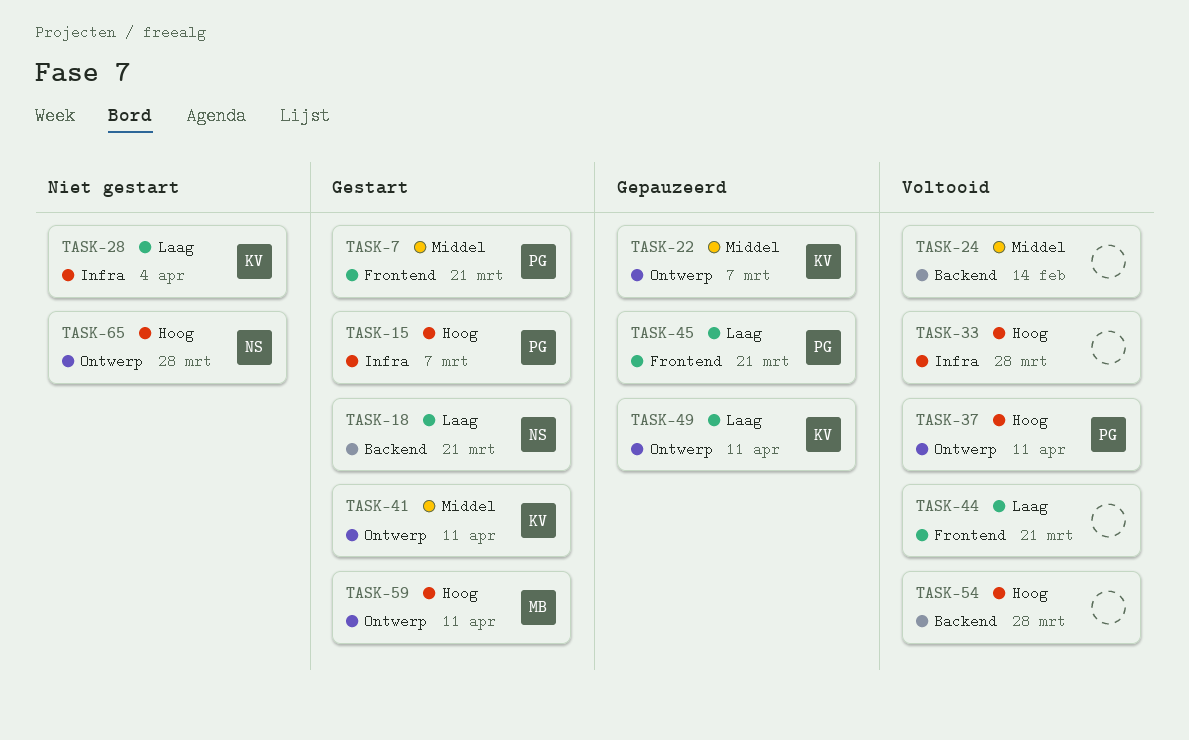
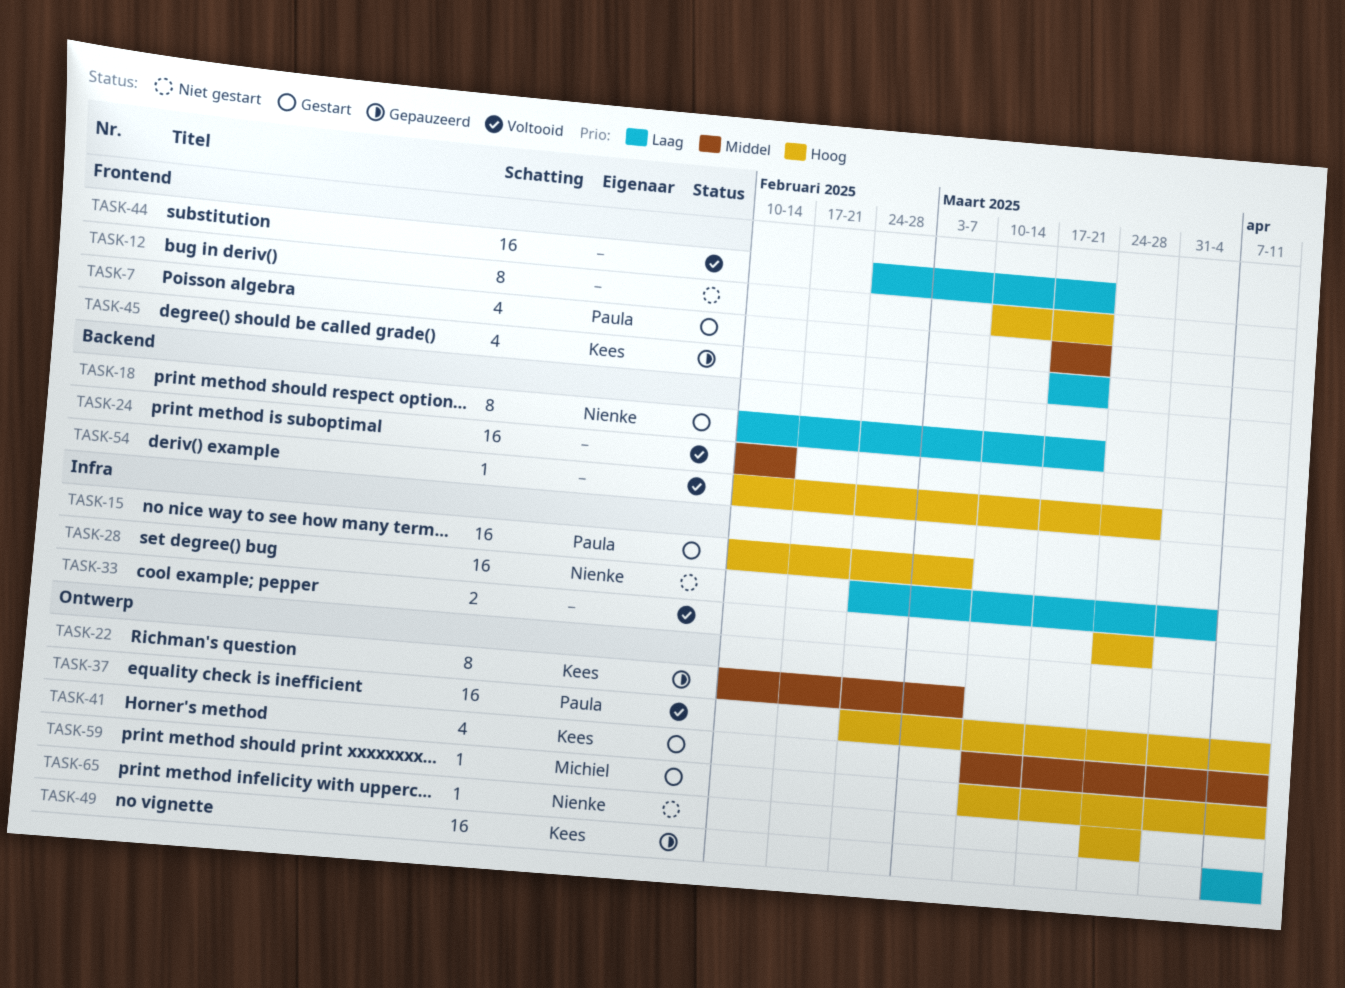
TASK-12: none -> present
TASK-28, owner: Kees -> Nienke
TASK-45, owner: Paula -> Kees

